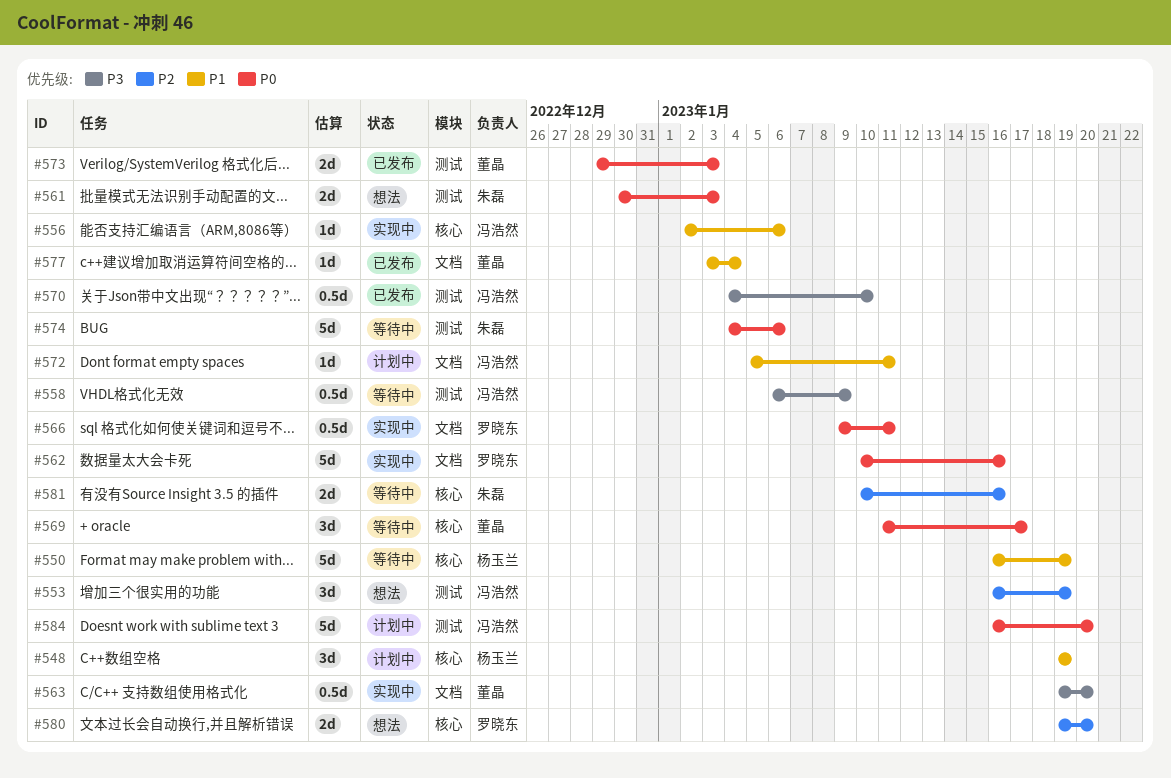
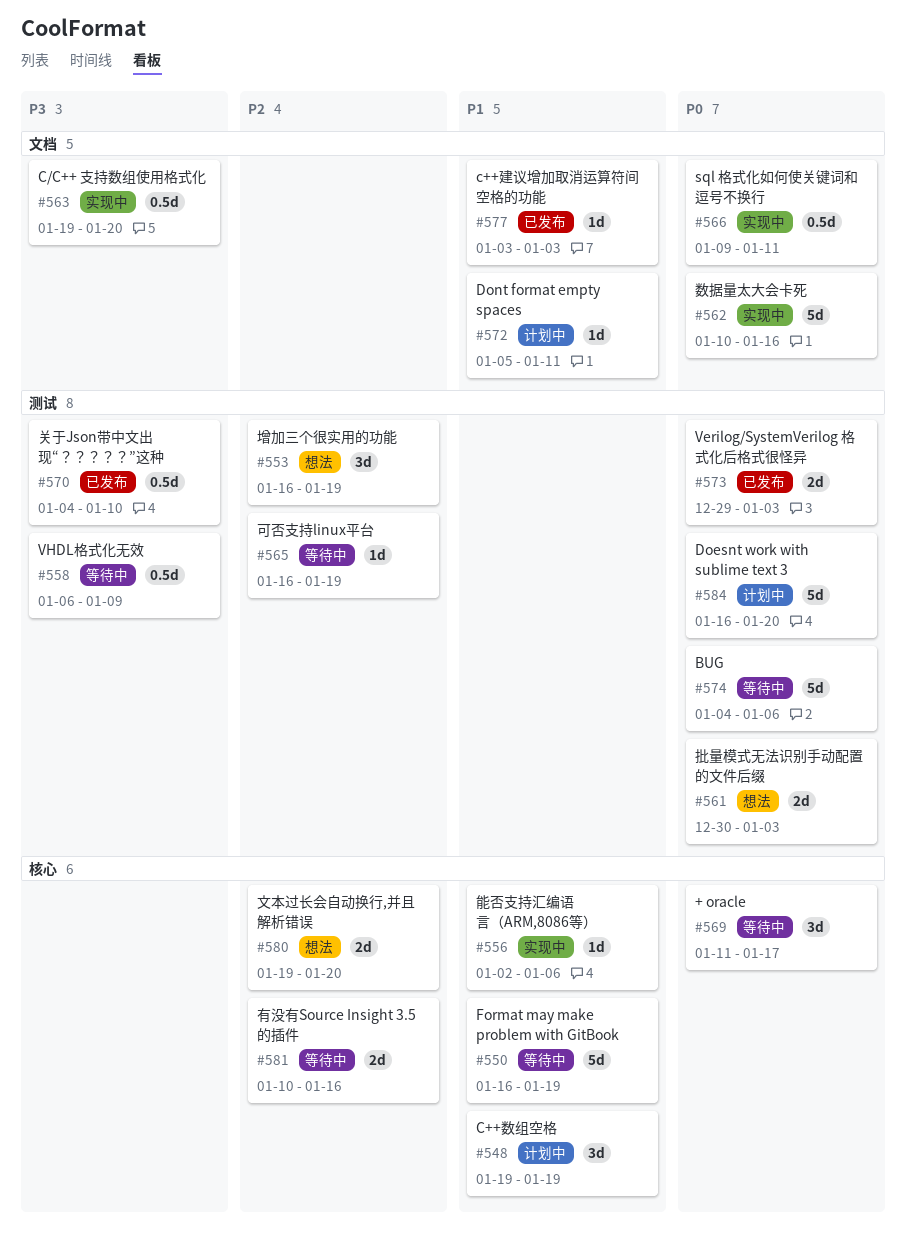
#565: none -> present
#577, due: Jan 4 -> Jan 3

